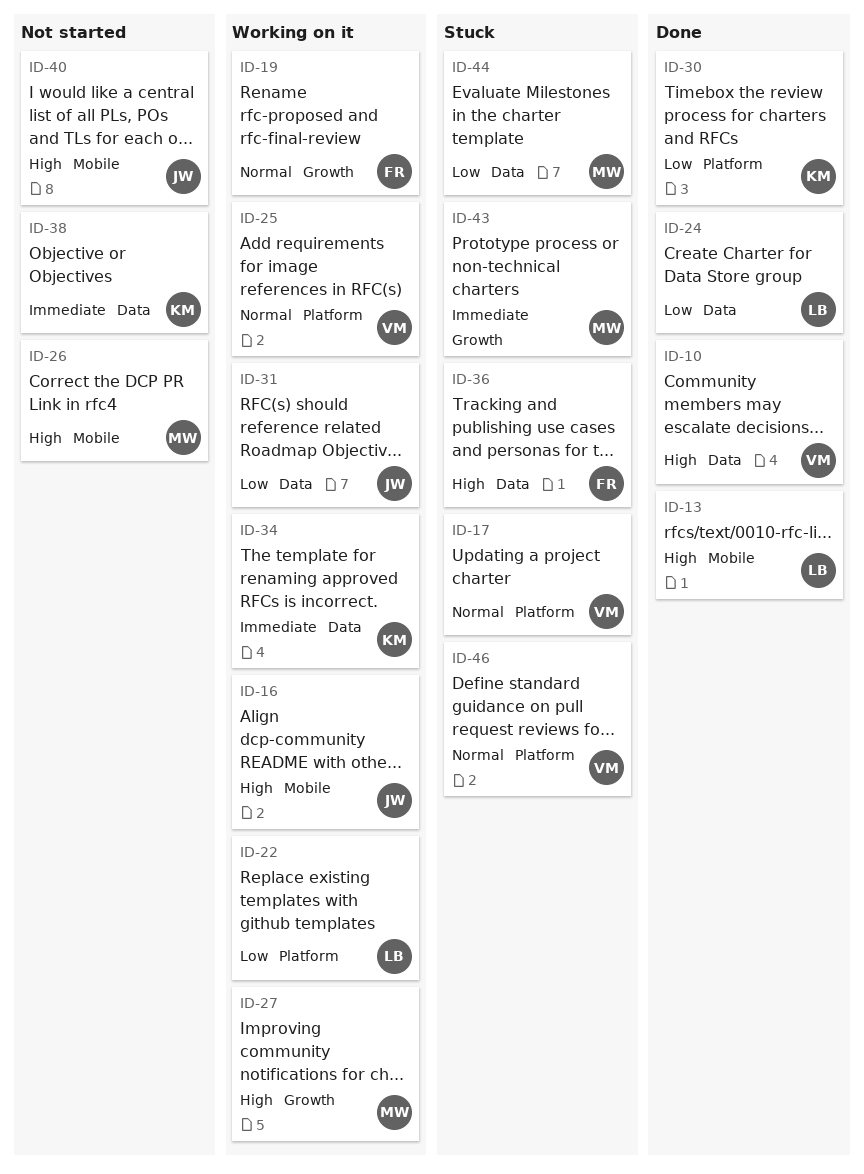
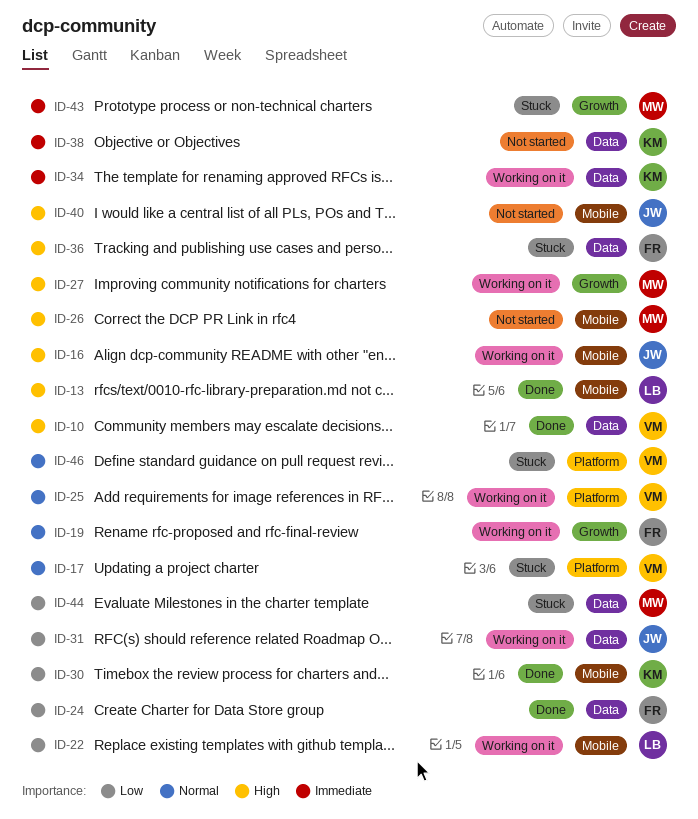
ID-22, label: Platform -> Mobile
ID-24, owner: LB -> FR
ID-30, label: Platform -> Mobile

